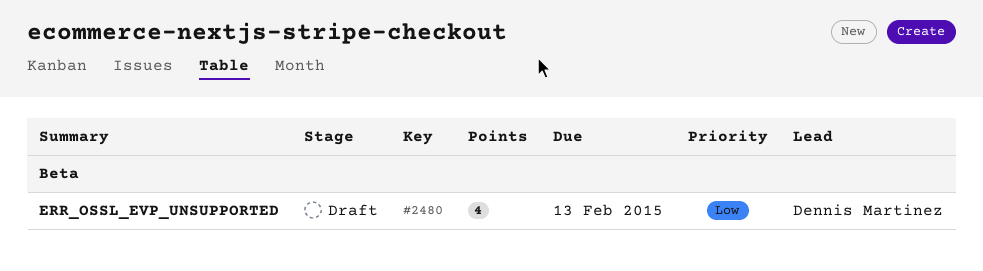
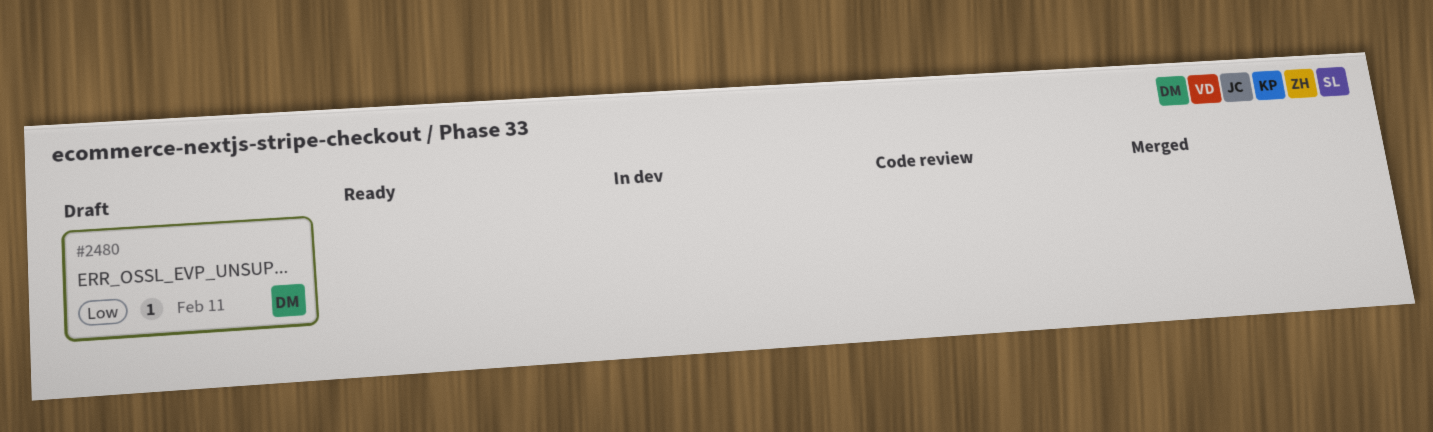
#2480, estimate: 4 -> 1
#2480, due: Feb 13 -> Feb 11

